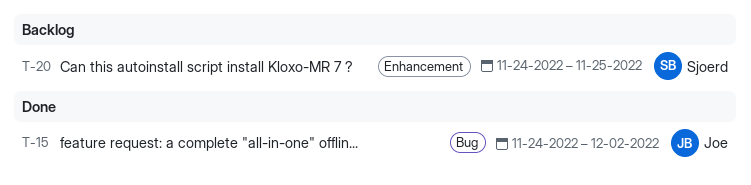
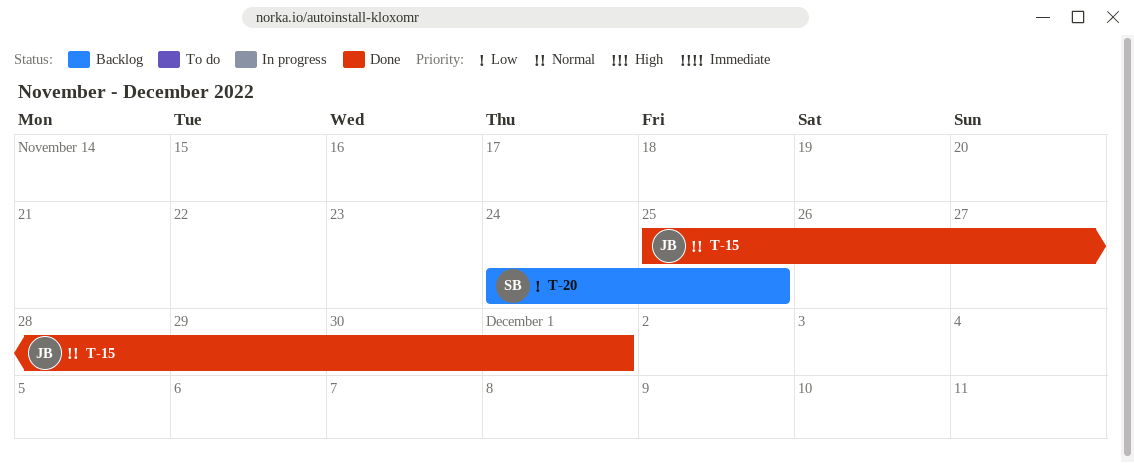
T-15, start: Nov 24 -> Nov 25
T-15, due: Dec 2 -> Dec 1

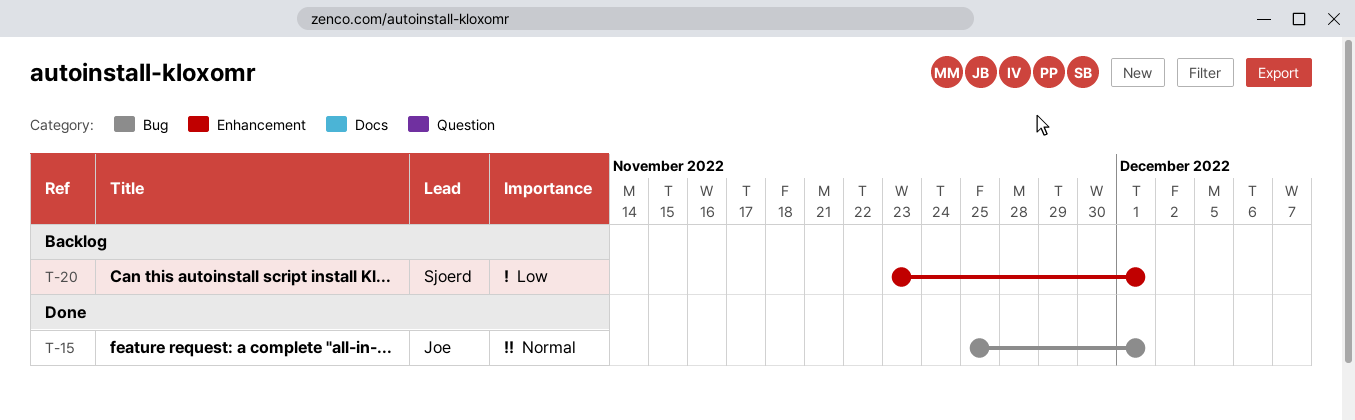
T-20, start: Nov 24 -> Nov 23
T-20, due: Nov 25 -> Dec 1

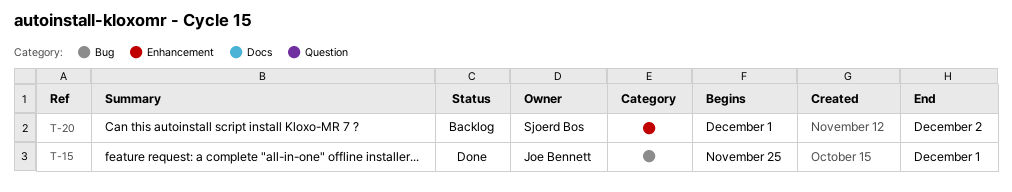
T-20, start: Nov 23 -> Dec 1
T-20, due: Dec 1 -> Dec 2

